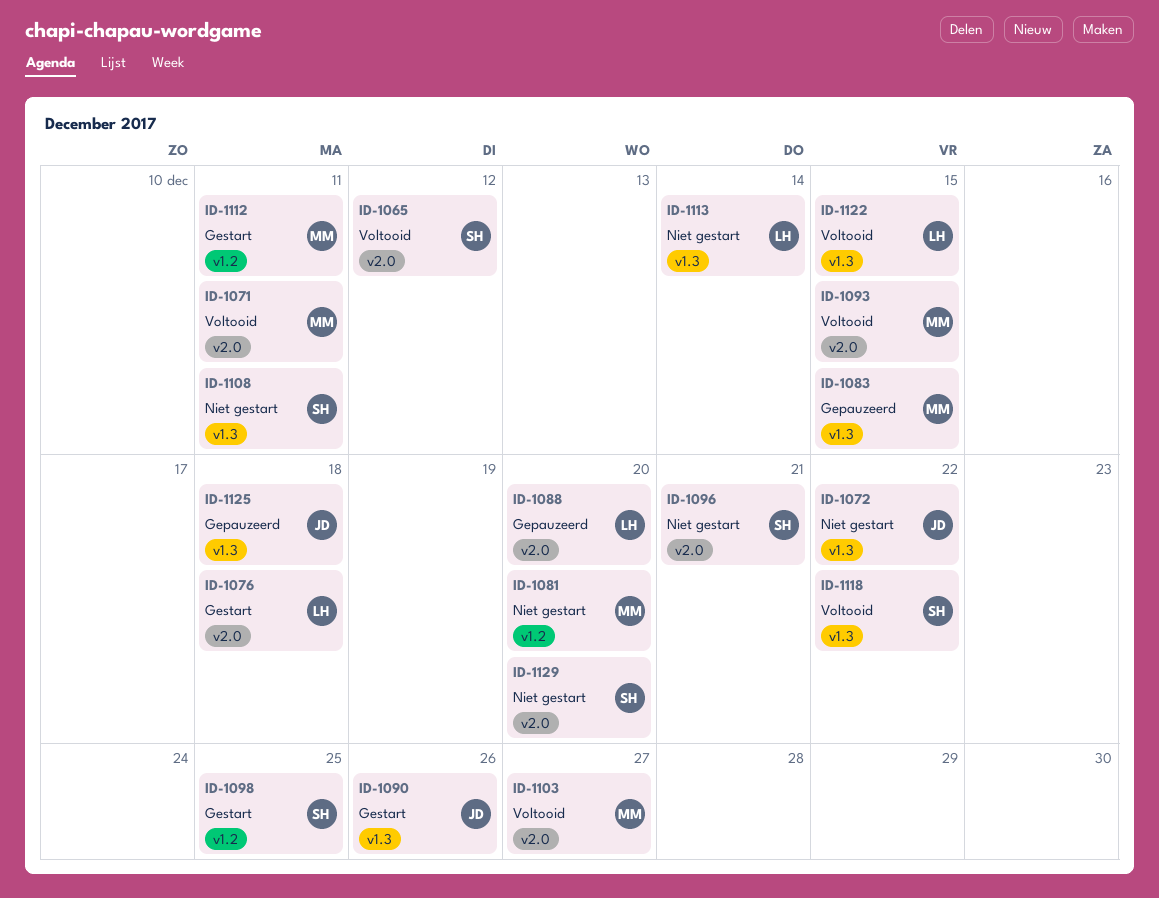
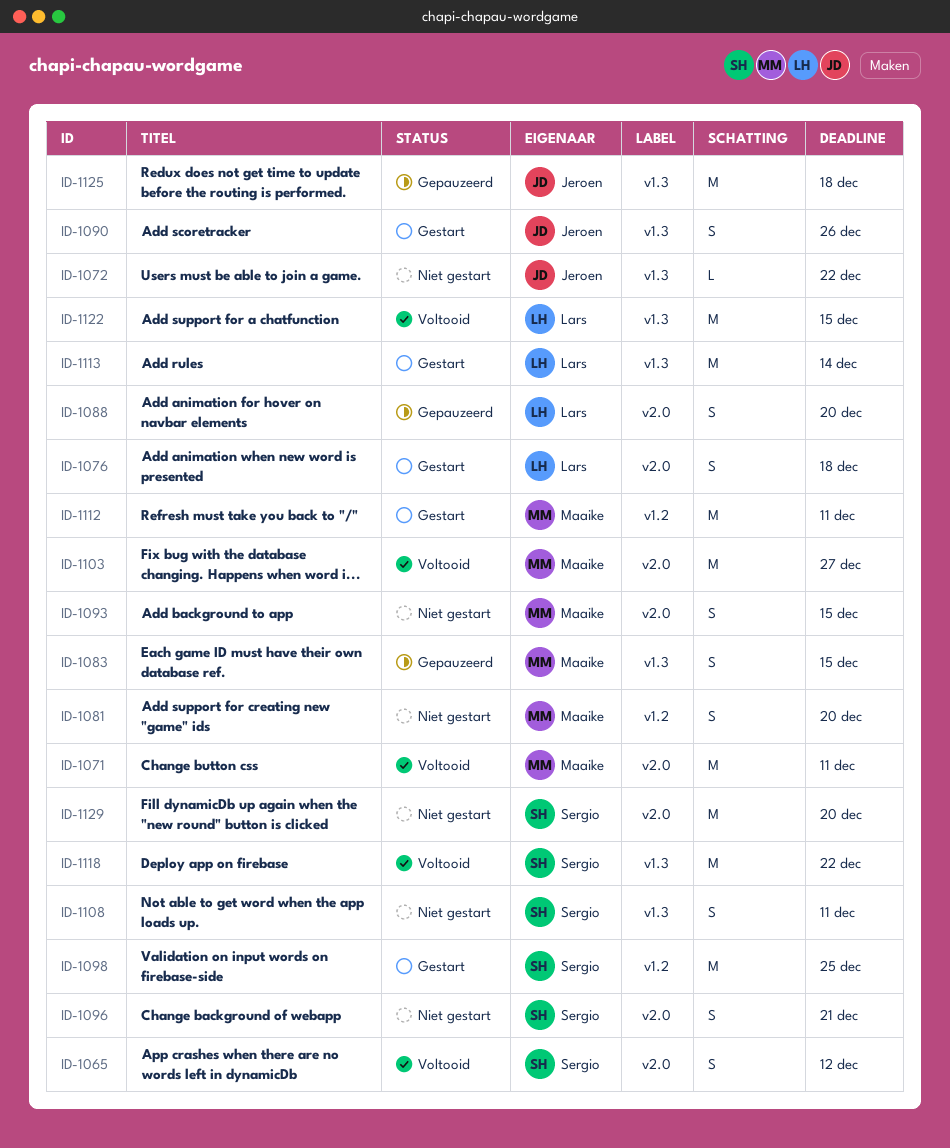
ID-1093, status: Voltooid -> Niet gestart
ID-1113, status: Niet gestart -> Gestart

